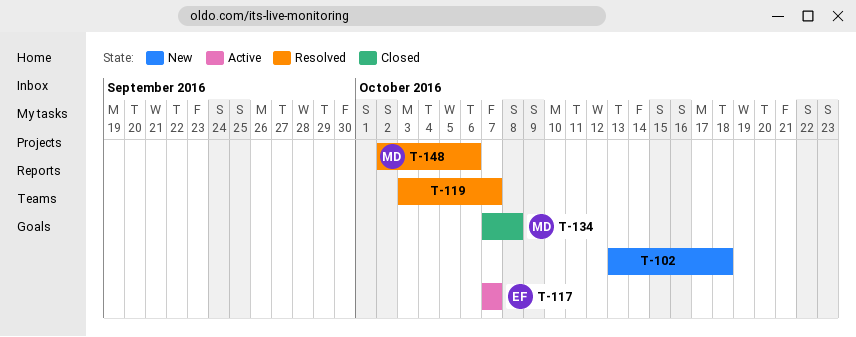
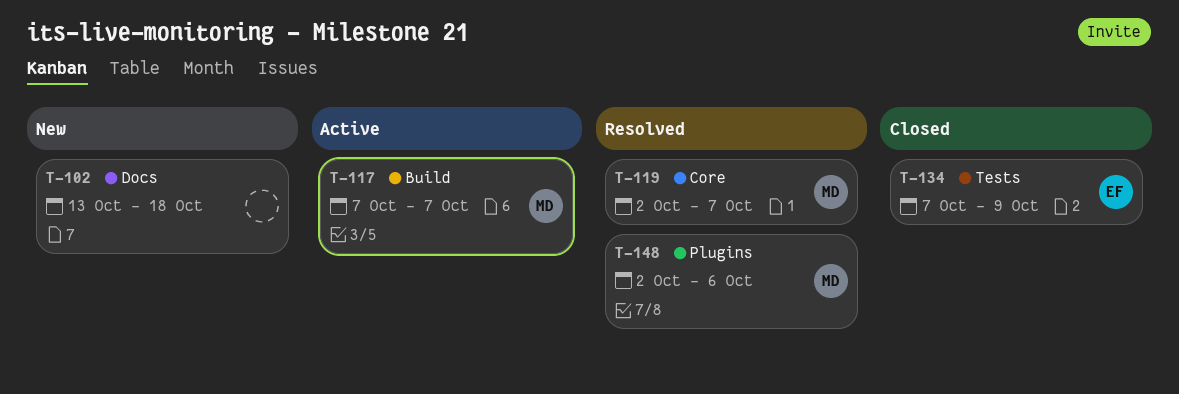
T-117, owner: EF -> MD
T-119, owner: none -> MD
T-119, start: Oct 3 -> Oct 2
T-134, owner: MD -> EF
T-134, due: Oct 8 -> Oct 9

